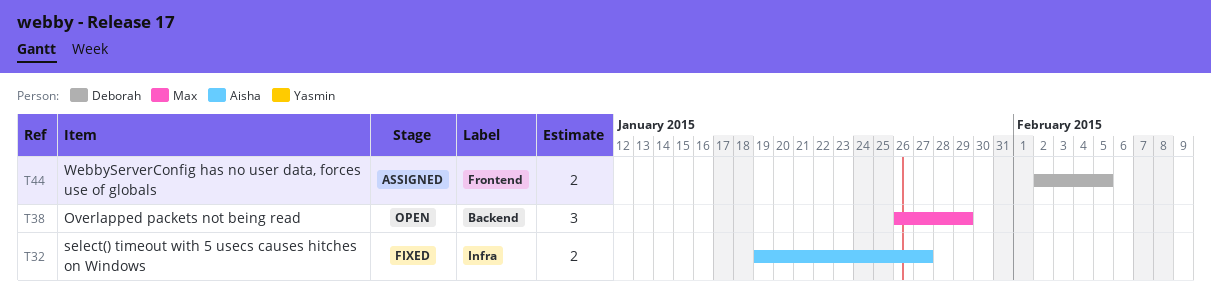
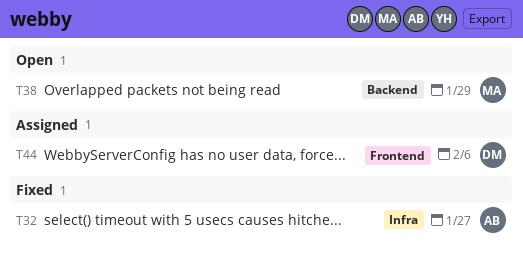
T44, due: Feb 5 -> Feb 6

